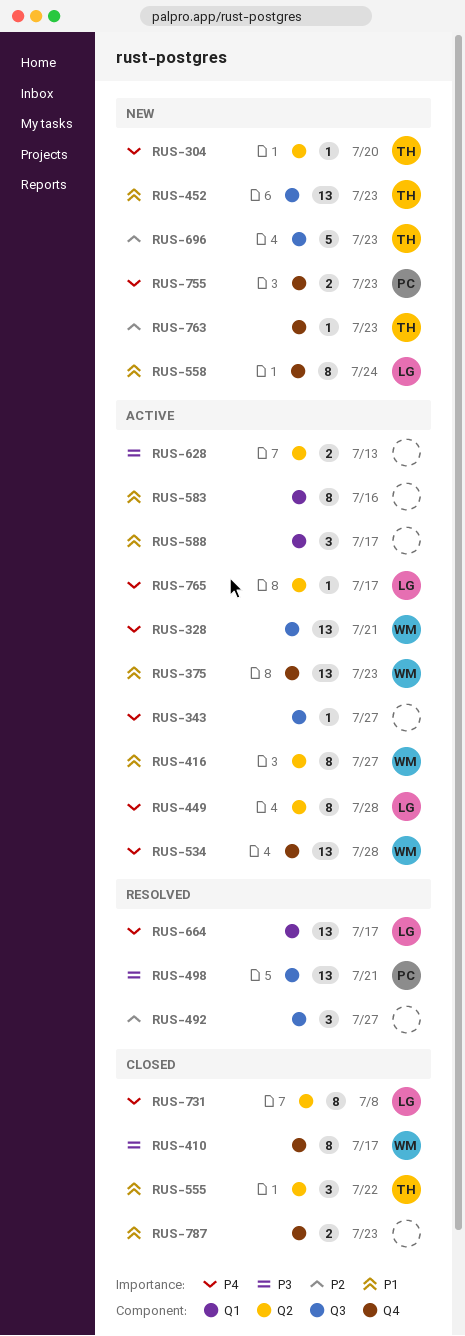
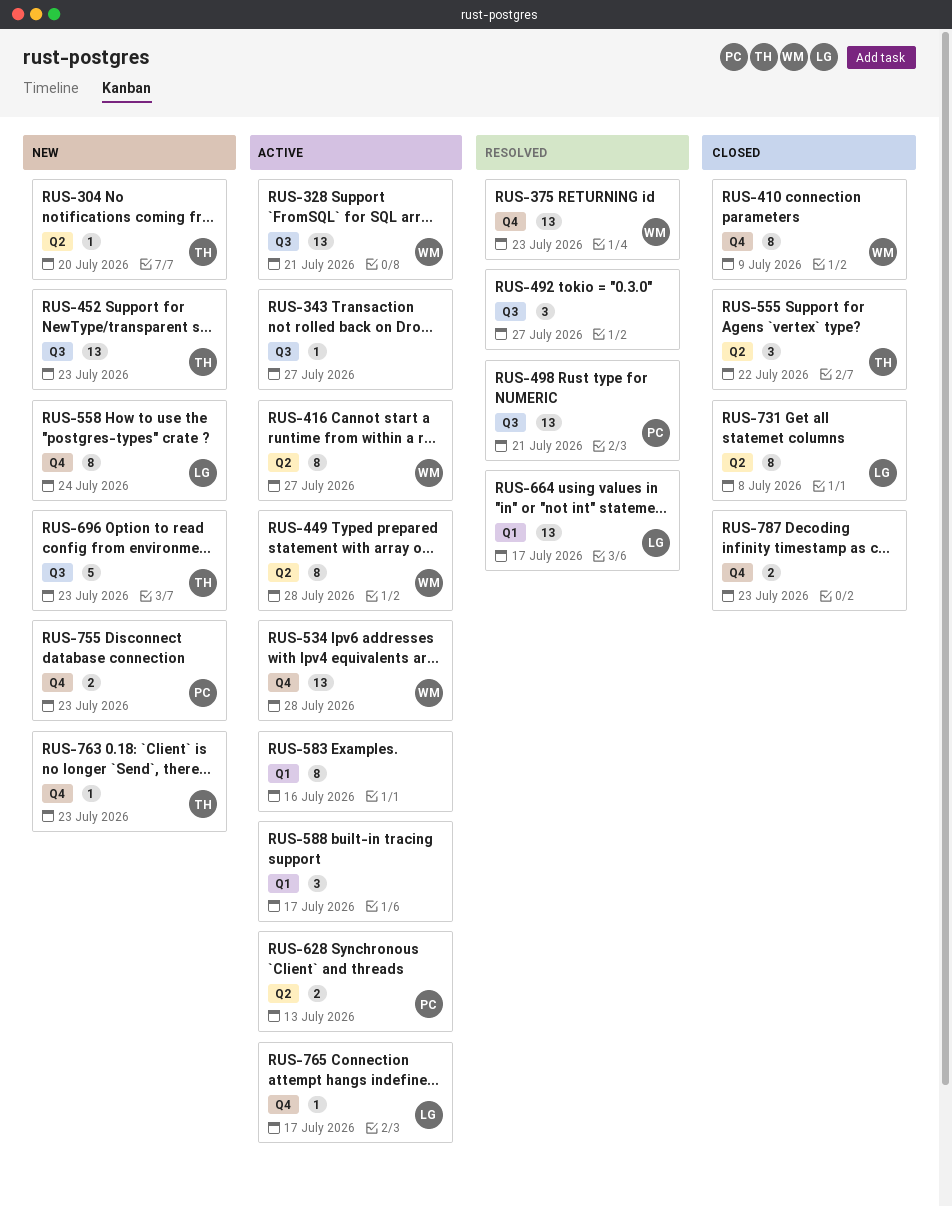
RUS-375, status: Active -> Resolved
RUS-410, due: Jul 17 -> Jul 9
RUS-449, owner: LG -> WM
RUS-628, owner: none -> PC
RUS-765, label: Q2 -> Q4

